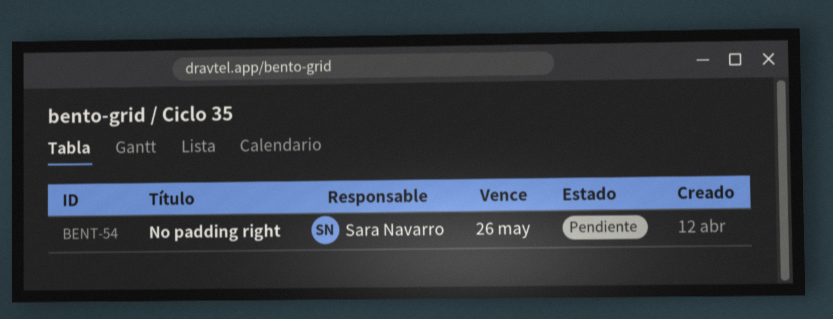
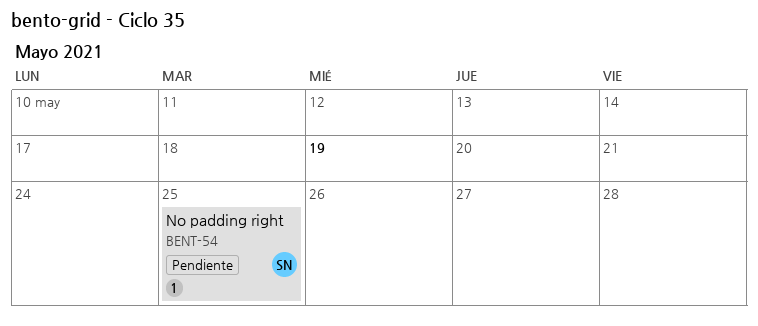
BENT-54, due: May 26 -> May 25

